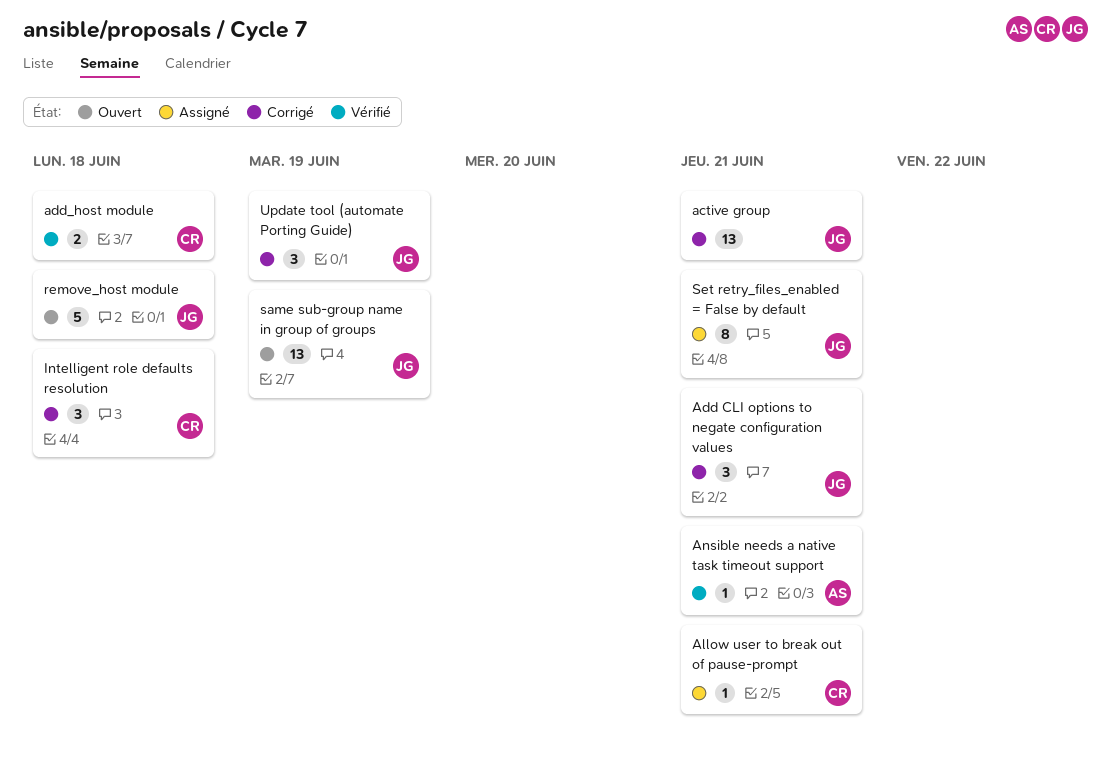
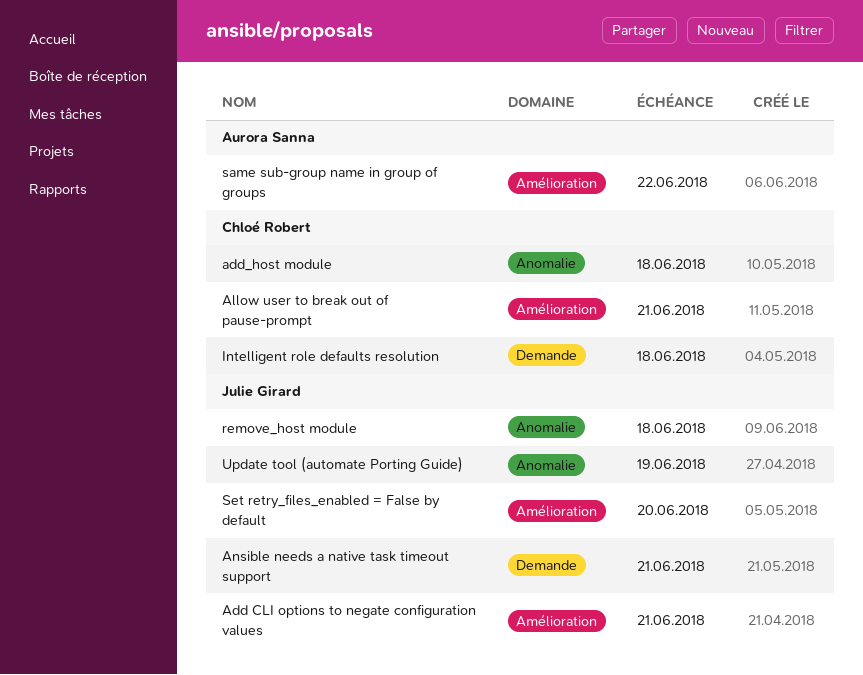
active group: present -> none
Ansible needs a native task timeout support, owner: Aurora Sanna -> Julie Girard
same sub-group name in group of groups, owner: Julie Girard -> Aurora Sanna
same sub-group name in group of groups, due: Jun 19 -> Jun 22
Set retry_files_enabled = False by default, due: Jun 21 -> Jun 20

